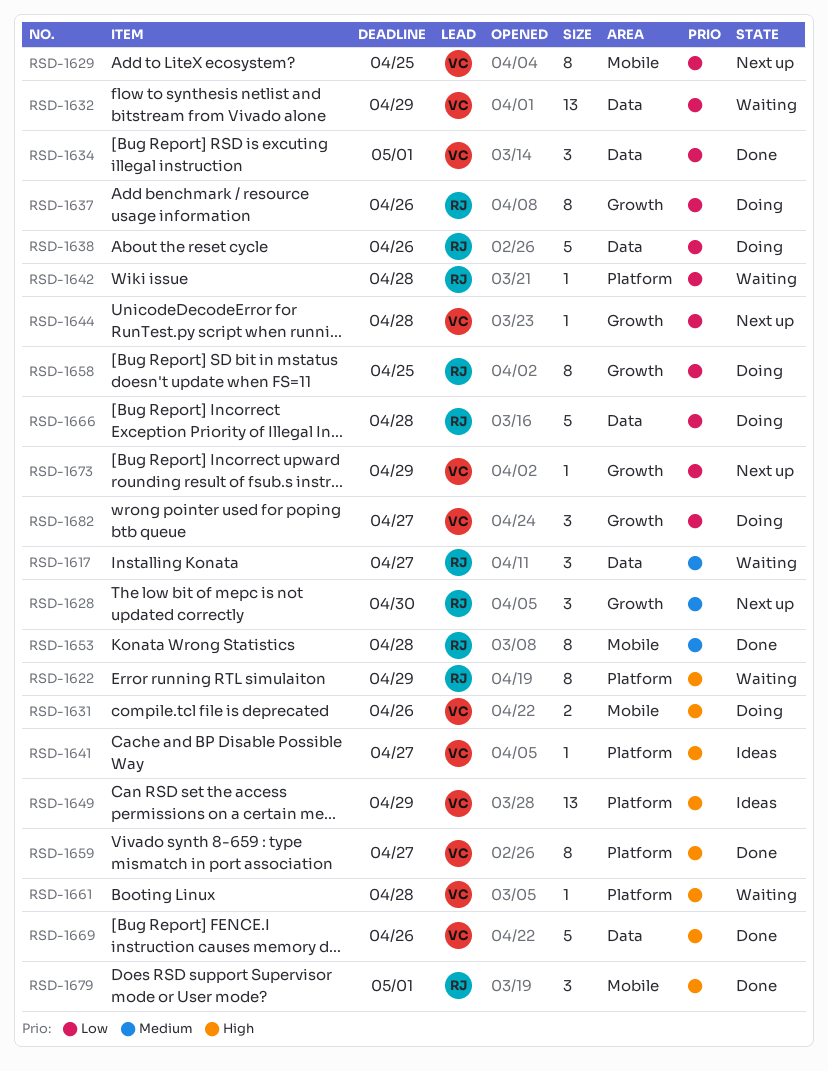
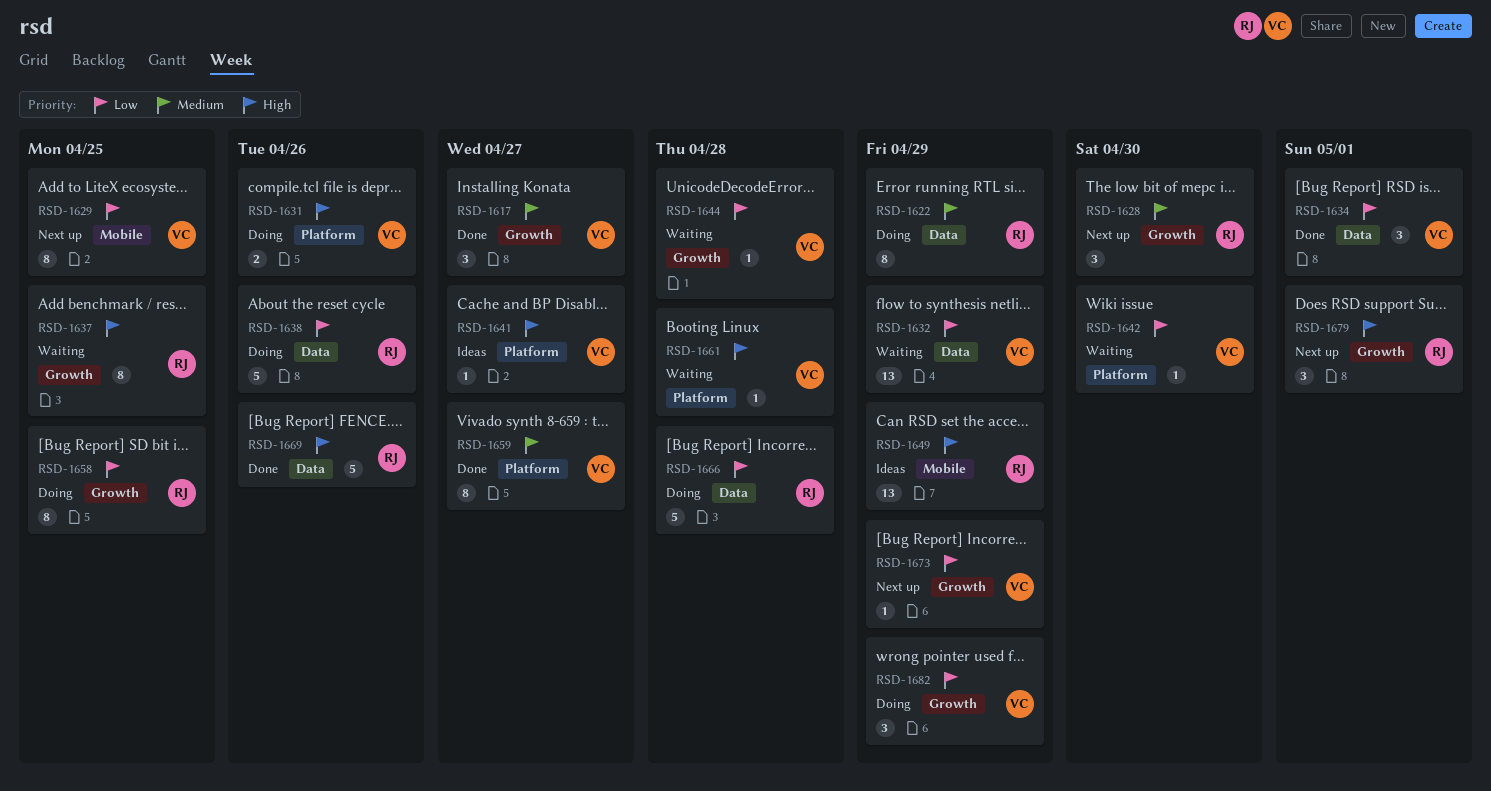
RSD-1617, status: Waiting -> Done
RSD-1617, owner: RJ -> VC
RSD-1617, label: Data -> Growth
RSD-1622, status: Waiting -> Doing
RSD-1622, priority: High -> Medium
RSD-1622, label: Platform -> Data
RSD-1631, label: Mobile -> Platform
RSD-1637, status: Doing -> Waiting
RSD-1637, priority: Low -> High
RSD-1637, due: Apr 26 -> Apr 25
RSD-1642, owner: RJ -> VC
RSD-1642, due: Apr 28 -> Apr 30
RSD-1644, status: Next up -> Waiting
RSD-1649, owner: VC -> RJ
RSD-1649, label: Platform -> Mobile
RSD-1653: present -> none
RSD-1659, priority: High -> Medium
RSD-1669, owner: VC -> RJ
RSD-1679, status: Done -> Next up
RSD-1679, label: Mobile -> Growth
RSD-1682, due: Apr 27 -> Apr 29

